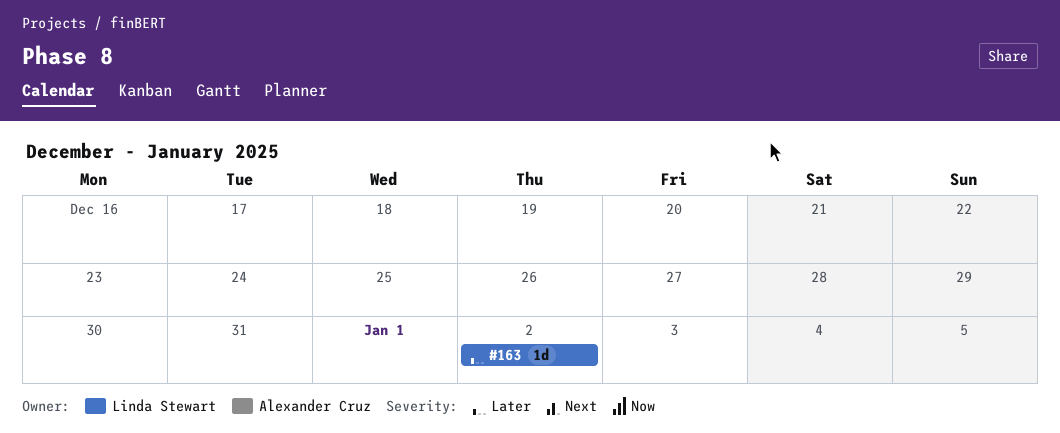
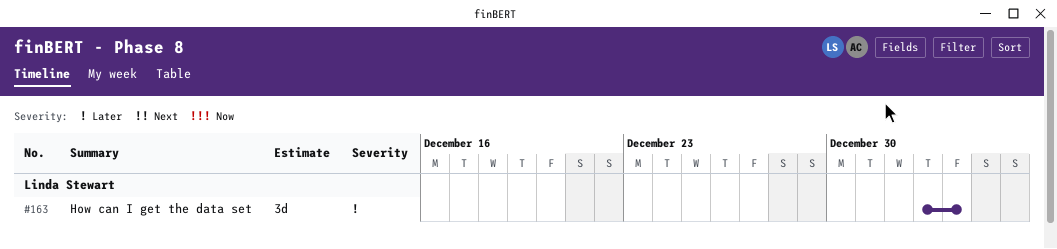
#163, estimate: 1d -> 3d
#163, due: Jan 2 -> Jan 3

